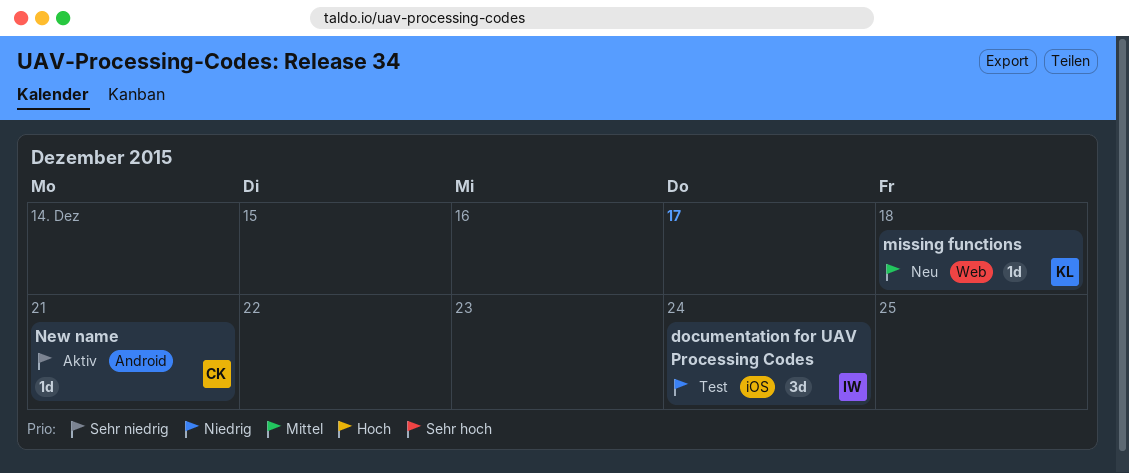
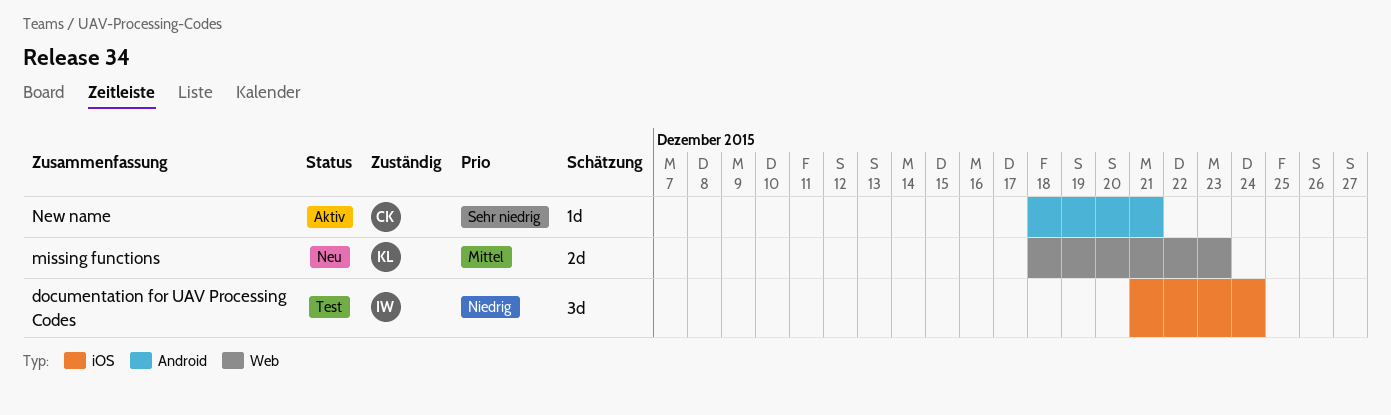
missing functions, estimate: 1d -> 2d
missing functions, due: Dec 18 -> Dec 23

